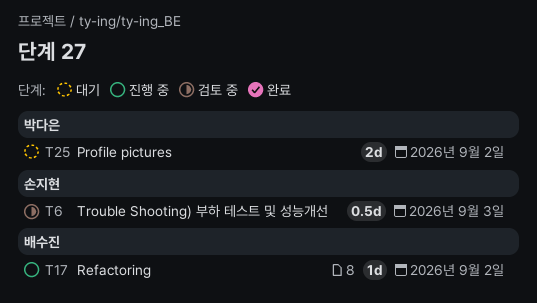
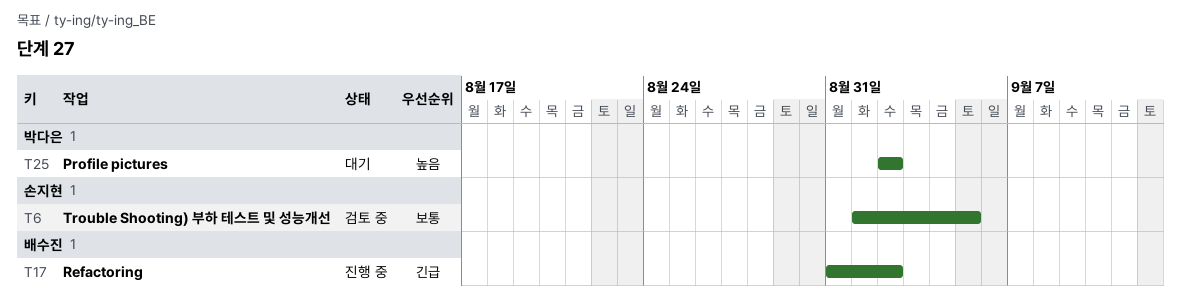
T6, due: Sep 3 -> Sep 5

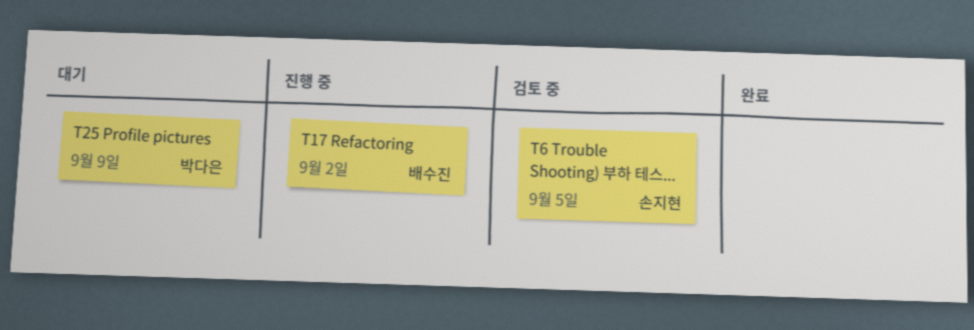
T25, due: Sep 2 -> Sep 9

